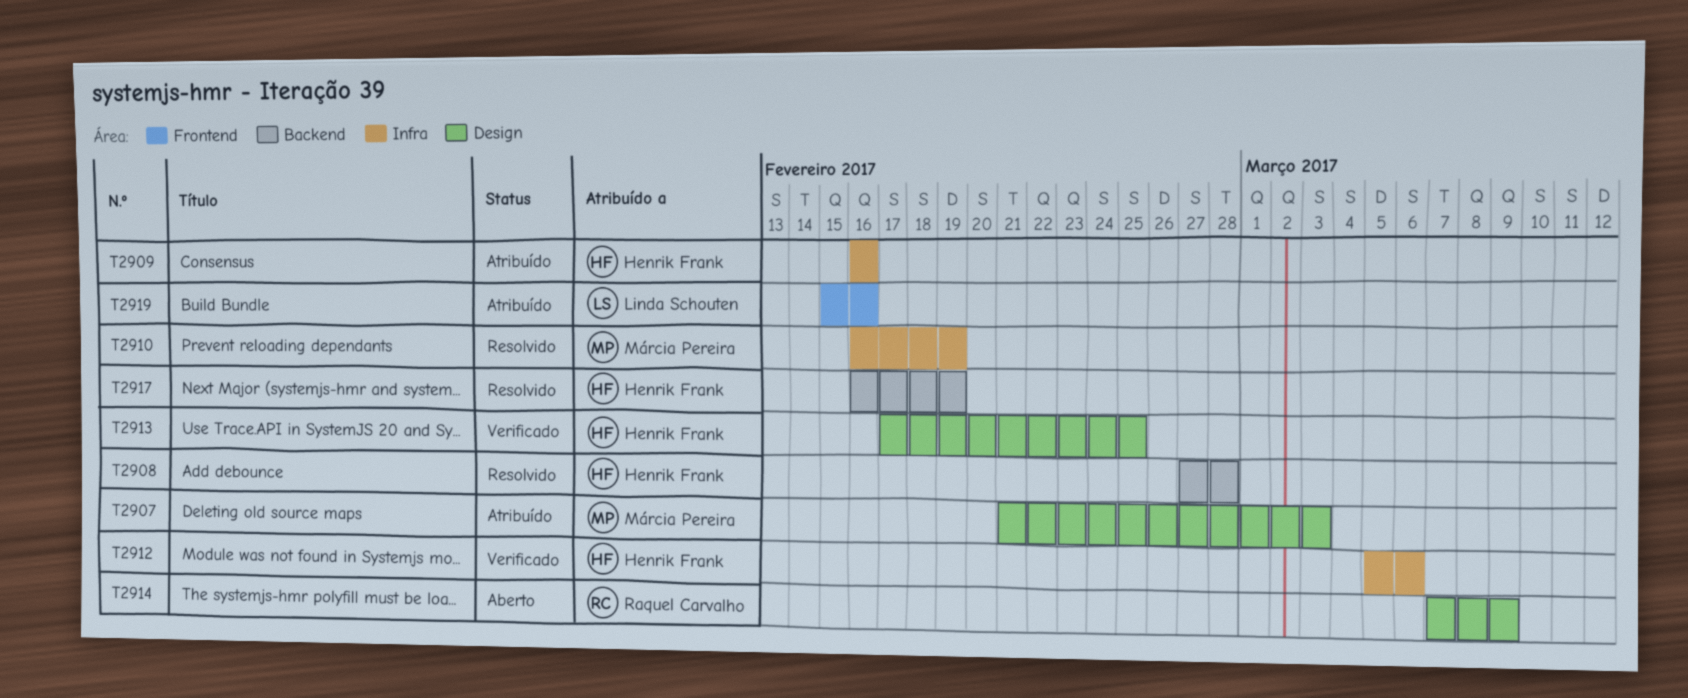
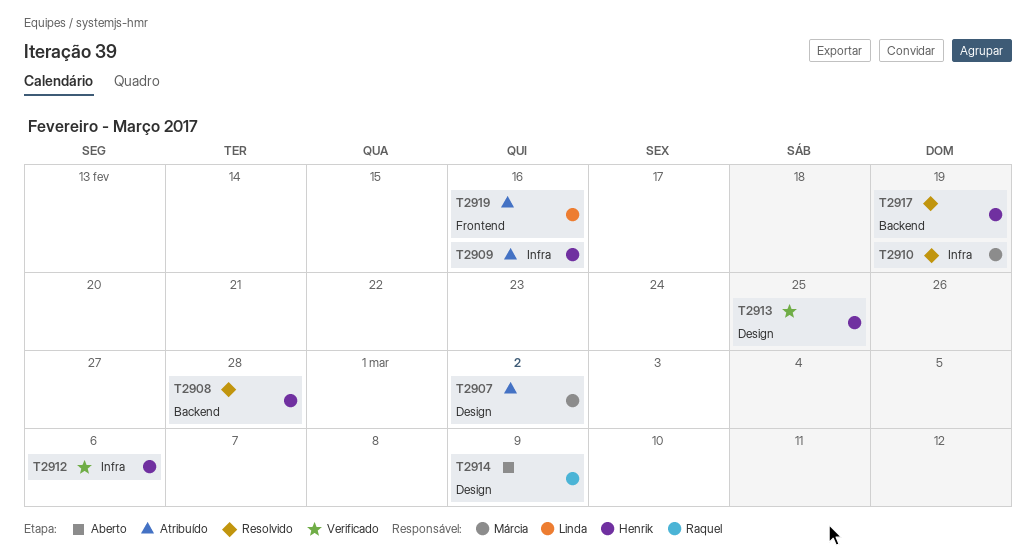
T2907, due: Mar 3 -> Mar 2

